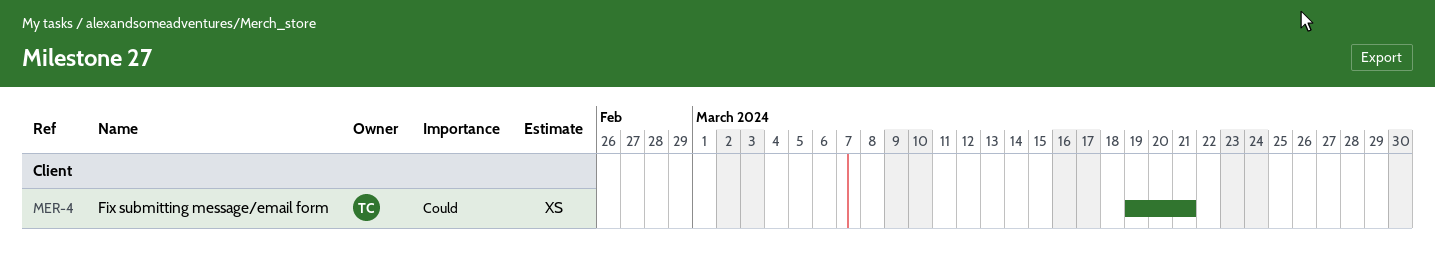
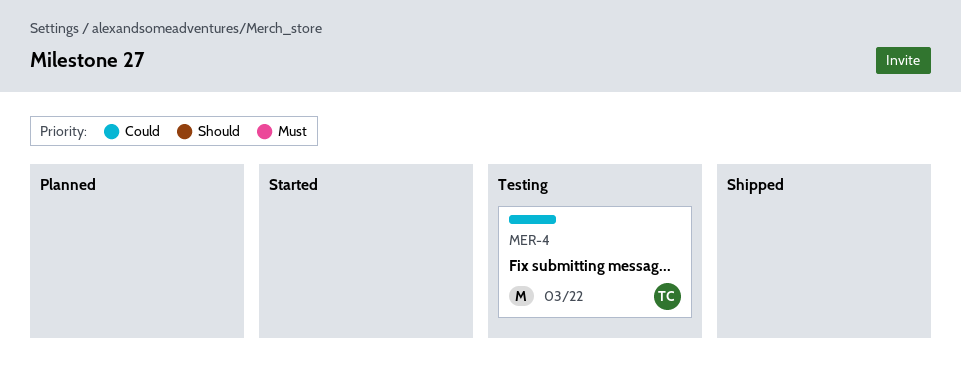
MER-4, estimate: XS -> M
MER-4, due: Mar 21 -> Mar 22

